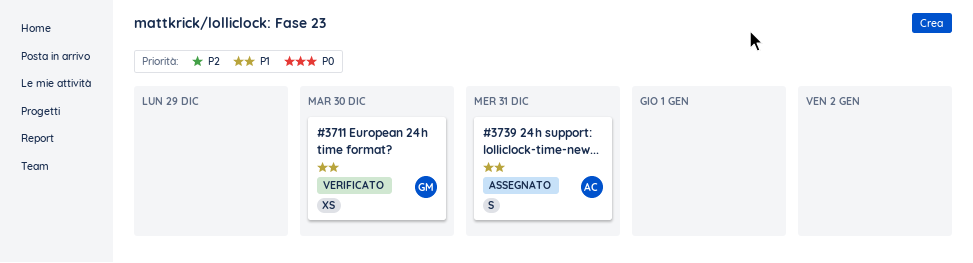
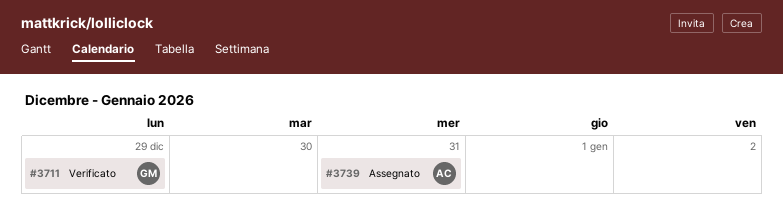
#3711, due: Dec 30 -> Dec 29

